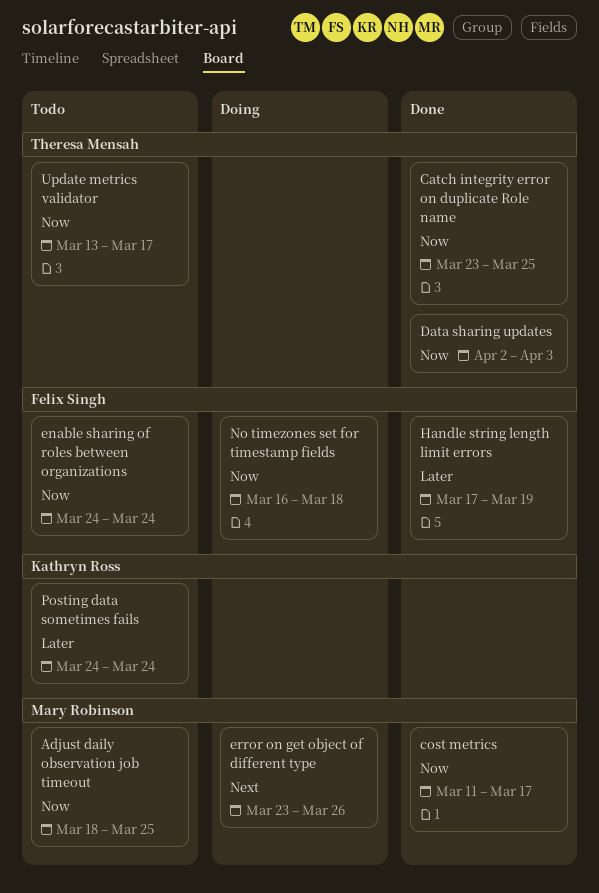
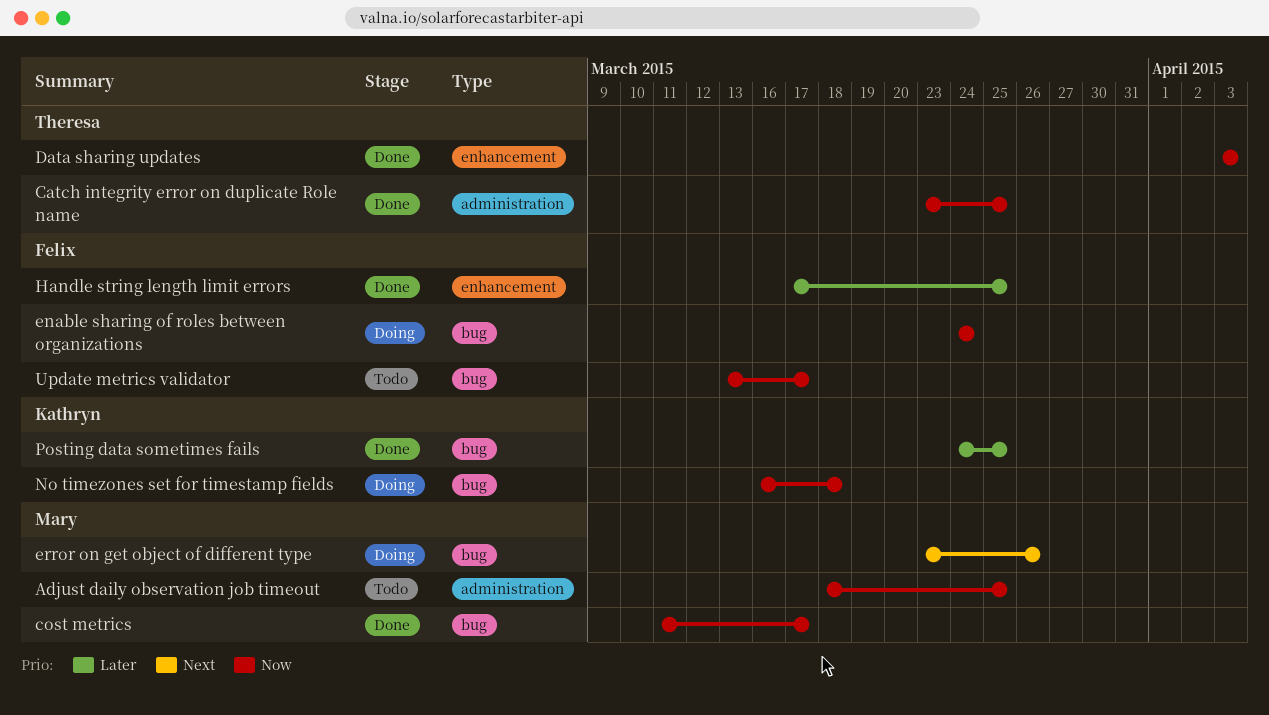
Data sharing updates, start: Apr 2 -> Apr 3
enable sharing of roles between organizations, status: Todo -> Doing
Handle string length limit errors, due: Mar 19 -> Mar 25
No timezones set for timestamp fields, owner: Felix Singh -> Kathryn Ross
Posting data sometimes fails, status: Todo -> Done
Posting data sometimes fails, due: Mar 24 -> Mar 25
Update metrics validator, owner: Theresa Mensah -> Felix Singh

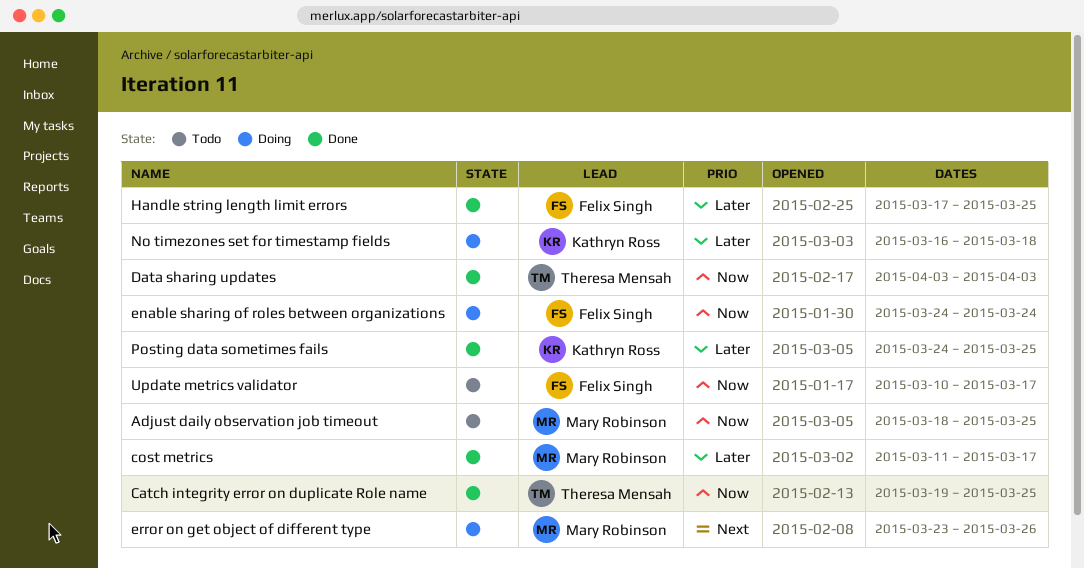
Catch integrity error on duplicate Role name, start: Mar 23 -> Mar 19
cost metrics, priority: Now -> Later
No timezones set for timestamp fields, priority: Now -> Later
Update metrics validator, start: Mar 13 -> Mar 10

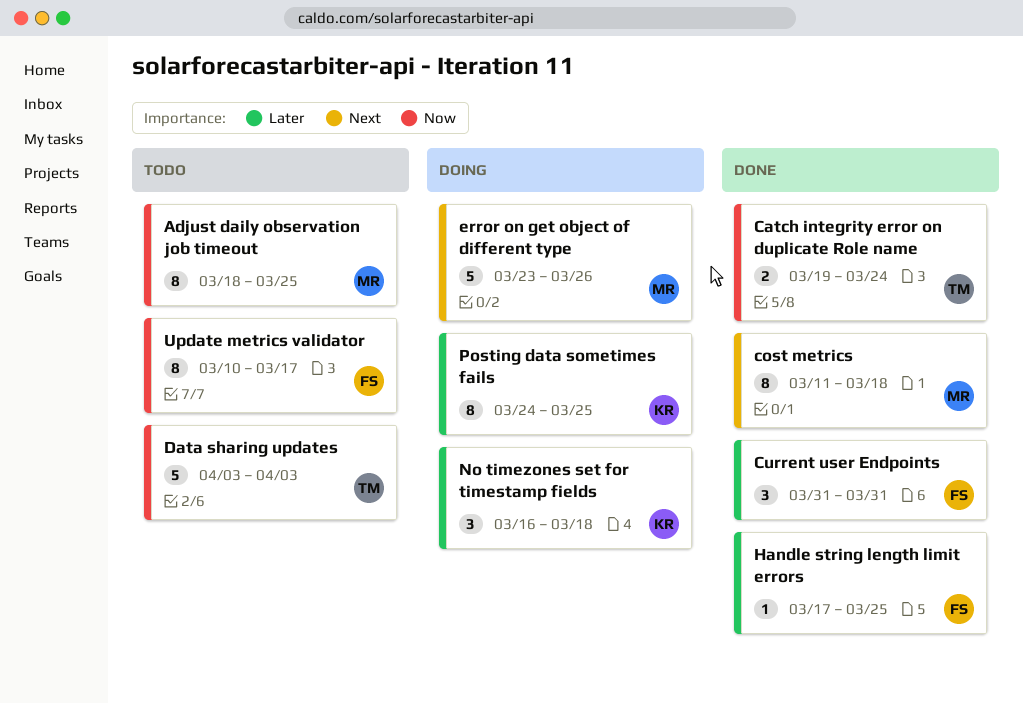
Catch integrity error on duplicate Role name, due: Mar 25 -> Mar 24
cost metrics, priority: Later -> Next
cost metrics, due: Mar 17 -> Mar 18
Current user Endpoints: none -> present
Data sharing updates, status: Done -> Todo
enable sharing of roles between organizations: present -> none
Posting data sometimes fails, status: Done -> Doing

